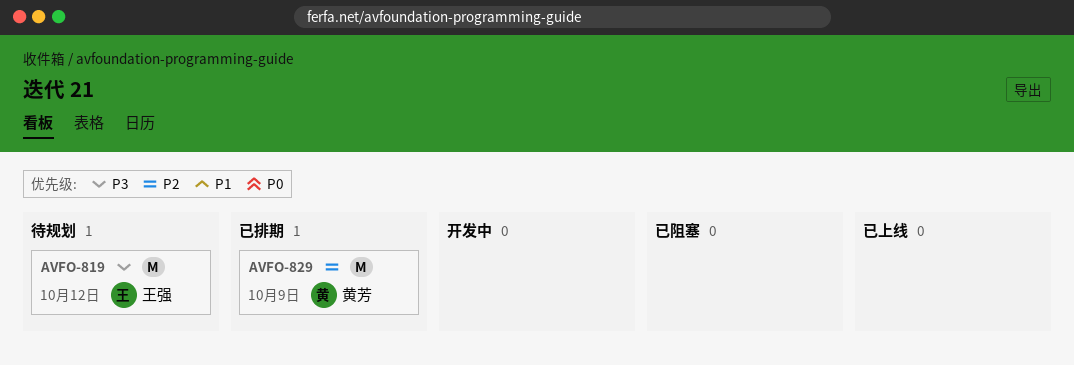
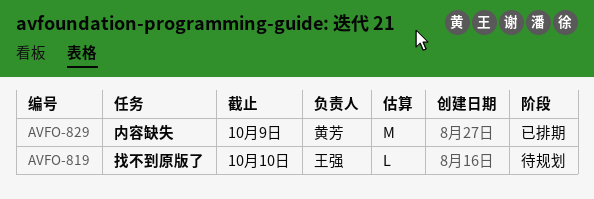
AVFO-819, estimate: M -> L
AVFO-819, due: Oct 12 -> Oct 10

